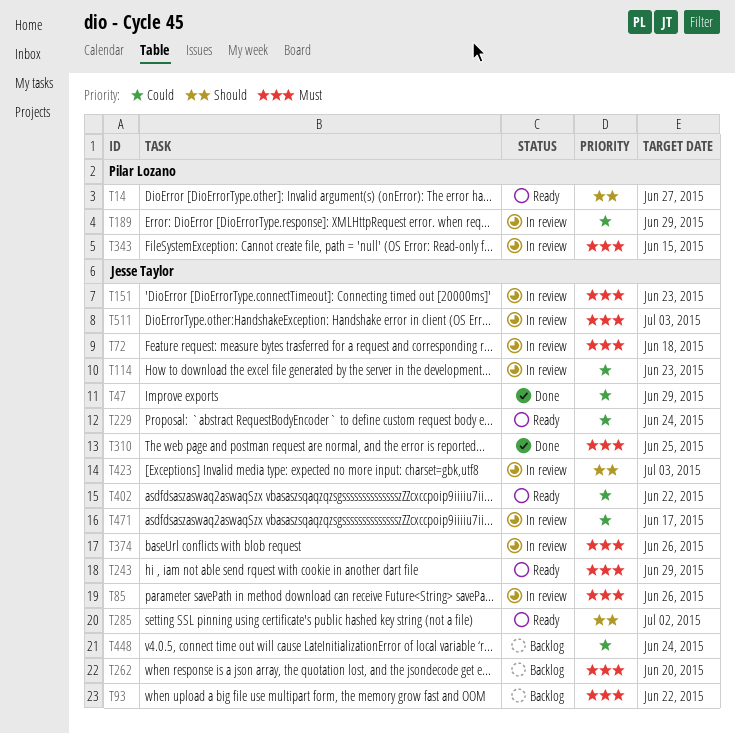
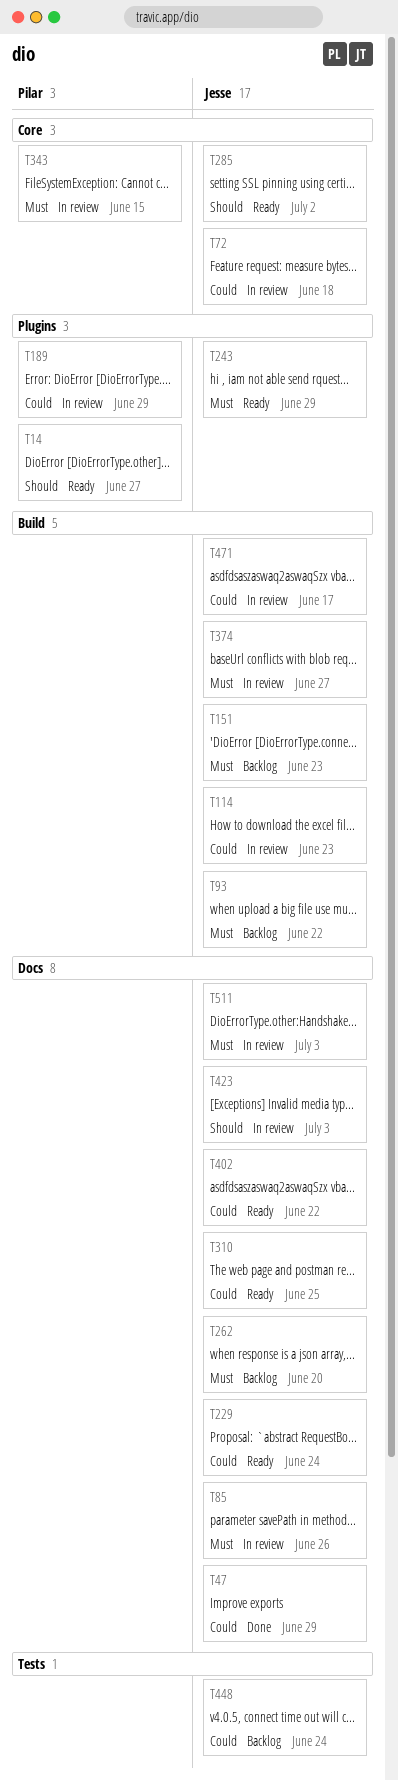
T72, priority: Must -> Could
T151, status: In review -> Backlog
T310, status: Done -> Ready
T310, priority: Must -> Could
T374, due: Jun 26 -> Jun 27

